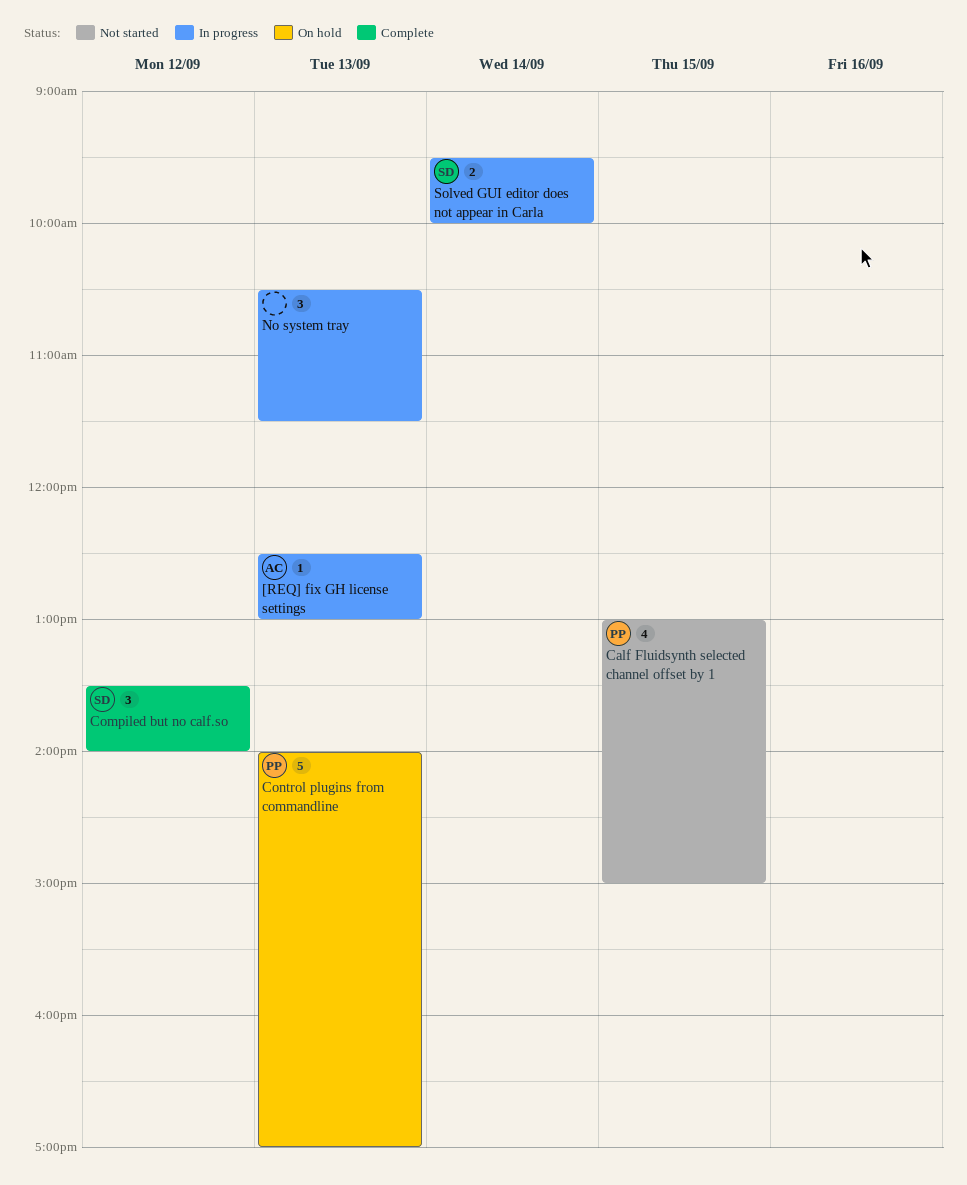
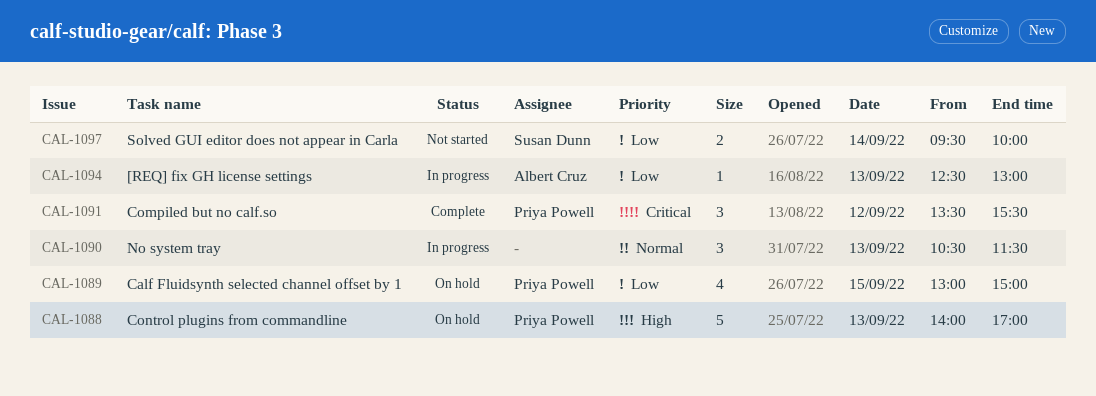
Calf Fluidsynth selected channel offset by 1, status: Not started -> On hold
Compiled but no calf.so, owner: Susan Dunn -> Priya Powell
Compiled but no calf.so, ends: 14:00 -> 15:30
Solved GUI editor does not appear in Carla, status: In progress -> Not started

